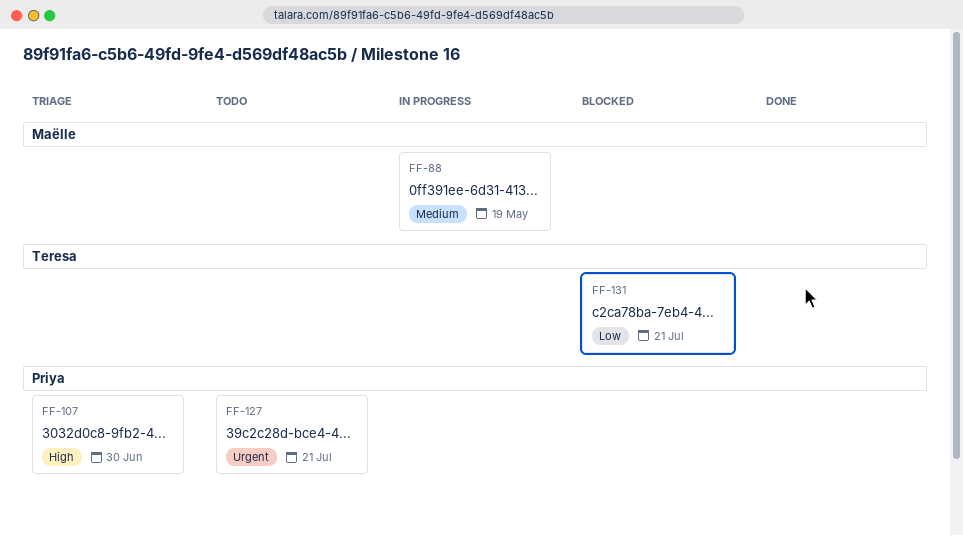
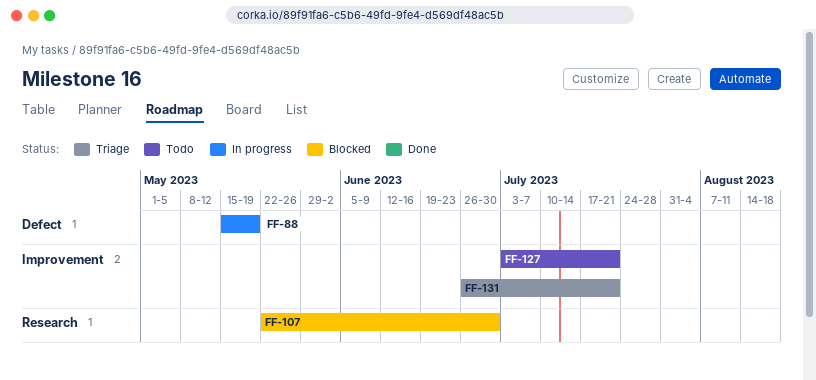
FF-107, status: Triage -> Blocked
FF-131, status: Blocked -> Triage

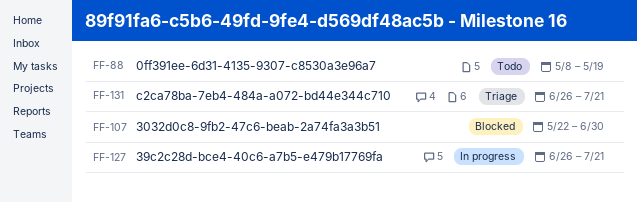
FF-88, status: In progress -> Todo
FF-88, start: May 15 -> May 8
FF-127, status: Todo -> In progress
FF-127, start: Jul 3 -> Jun 26

